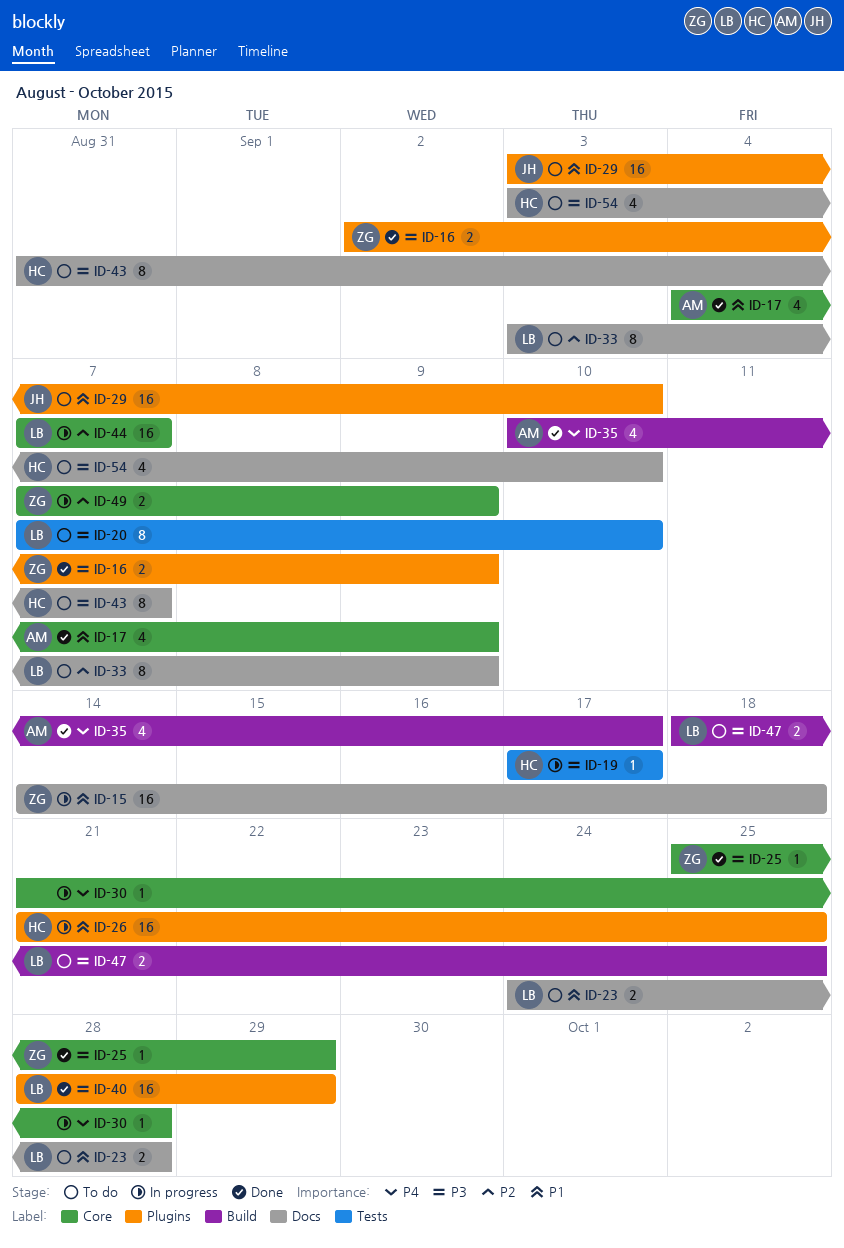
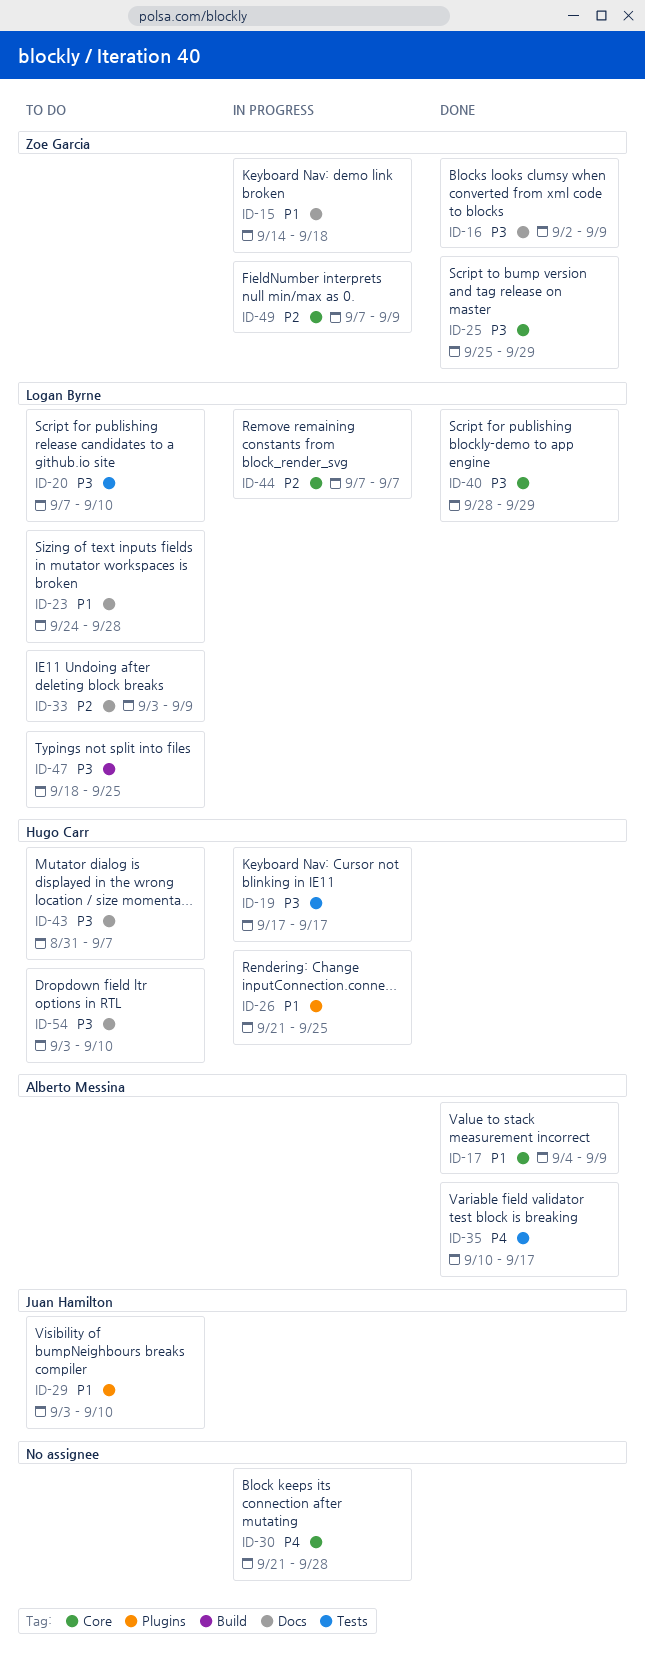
ID-16, label: Plugins -> Docs
ID-35, label: Build -> Tests
ID-40, label: Plugins -> Core

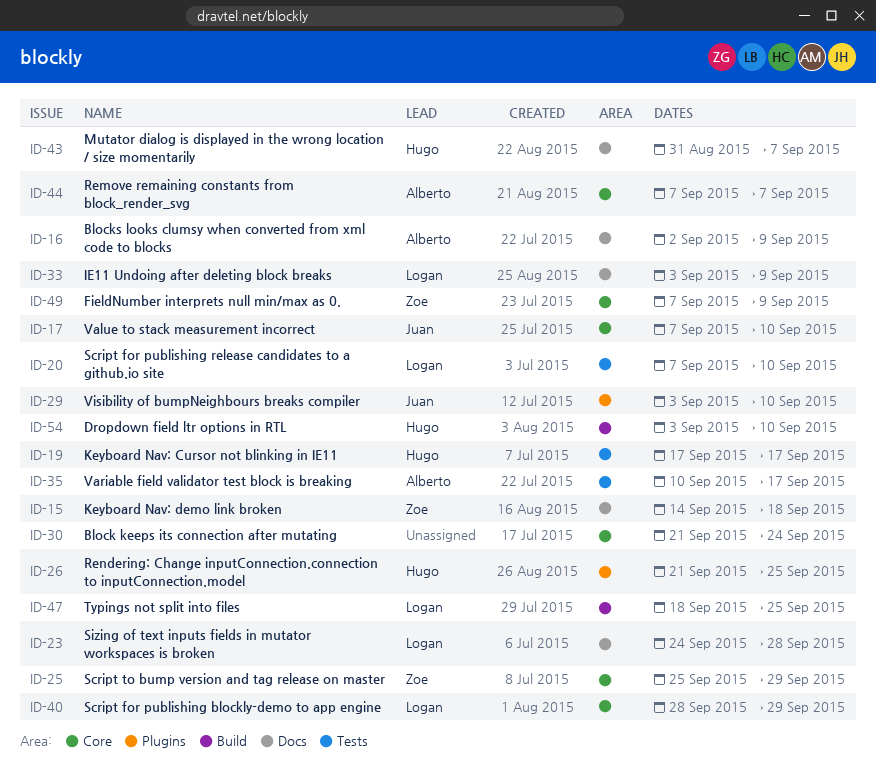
ID-16, owner: Zoe Garcia -> Alberto Messina
ID-17, owner: Alberto Messina -> Juan Hamilton
ID-17, start: Sep 4 -> Sep 7
ID-17, due: Sep 9 -> Sep 10
ID-30, due: Sep 28 -> Sep 24
ID-44, owner: Logan Byrne -> Alberto Messina
ID-54, label: Docs -> Build

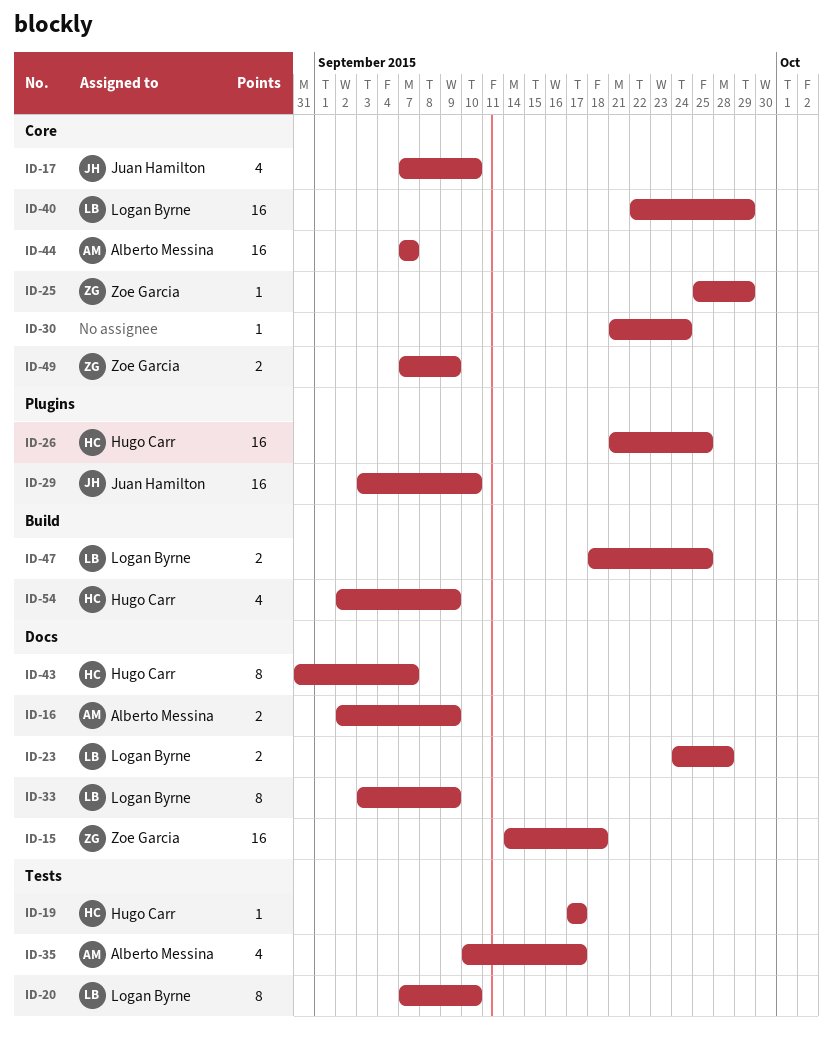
ID-40, start: Sep 28 -> Sep 22
ID-54, start: Sep 3 -> Sep 2
ID-54, due: Sep 10 -> Sep 9

